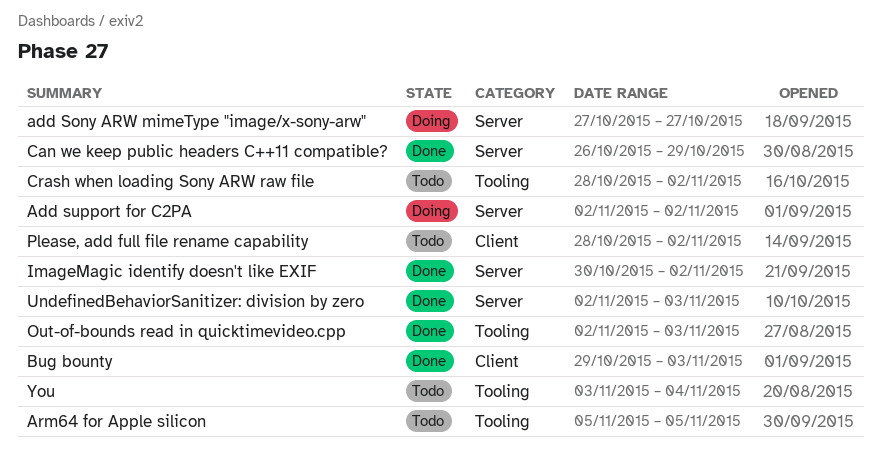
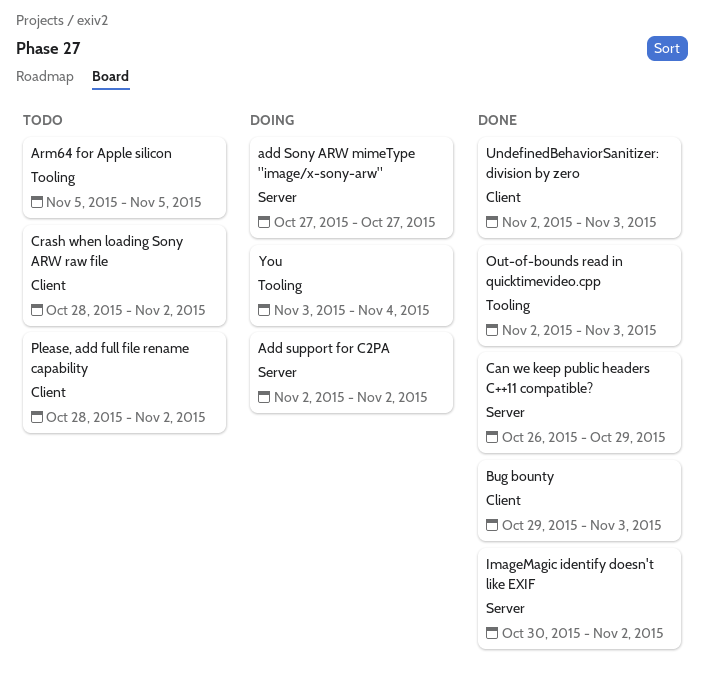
Crash when loading Sony ARW raw file, label: Tooling -> Client
UndefinedBehaviorSanitizer: division by zero, label: Server -> Client
You, status: Todo -> Doing

